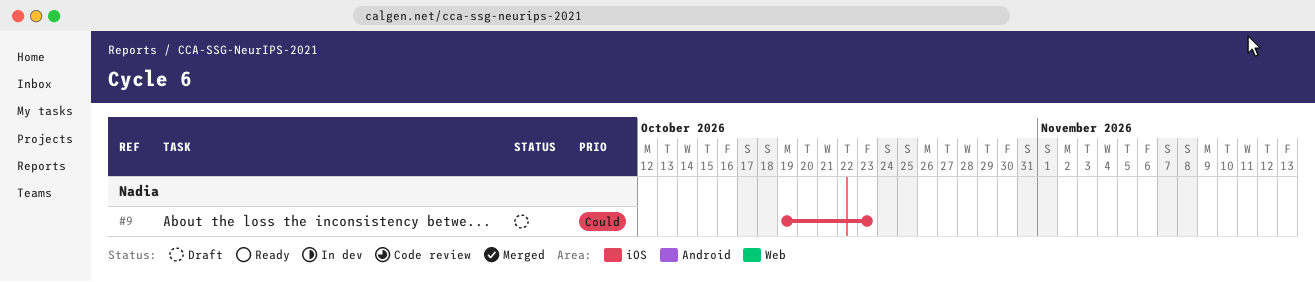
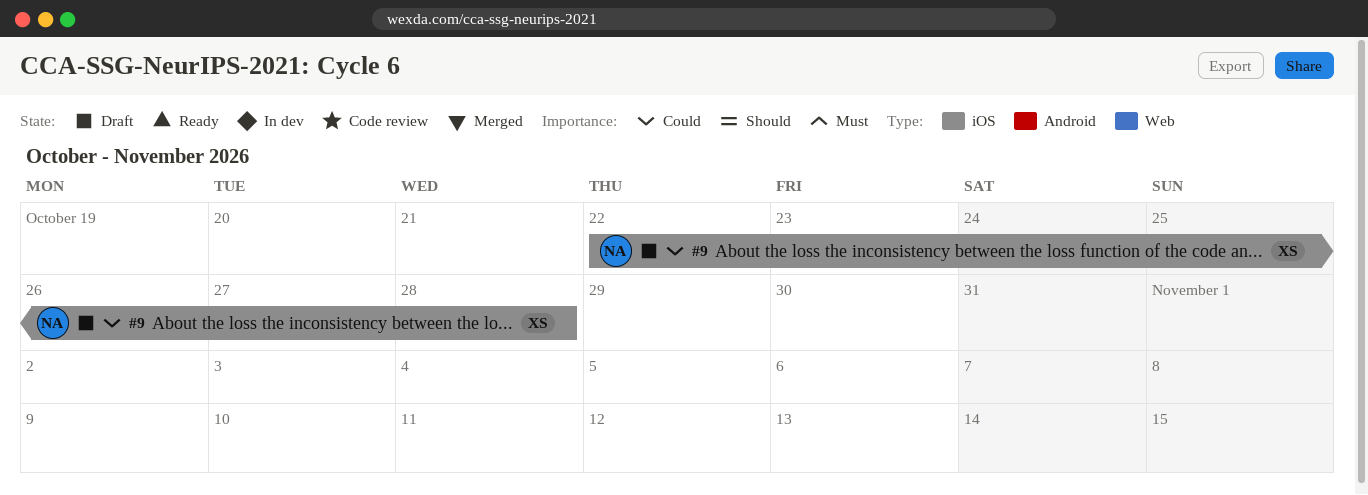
#9, start: Oct 19 -> Oct 22
#9, due: Oct 23 -> Oct 28

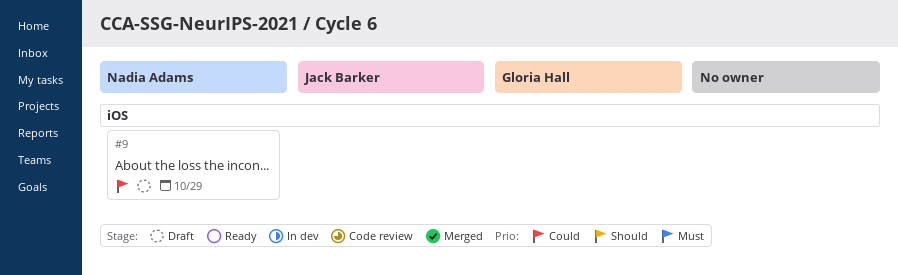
#9, due: Oct 28 -> Oct 29

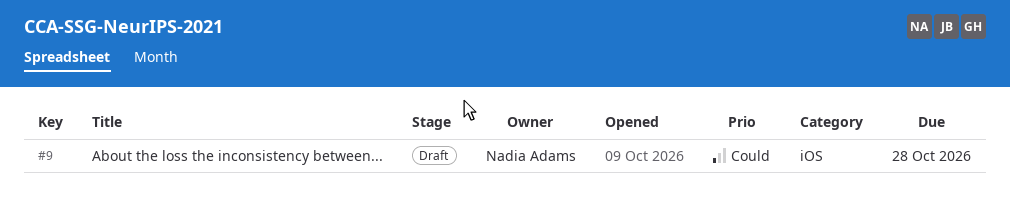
#9, due: Oct 29 -> Oct 28

